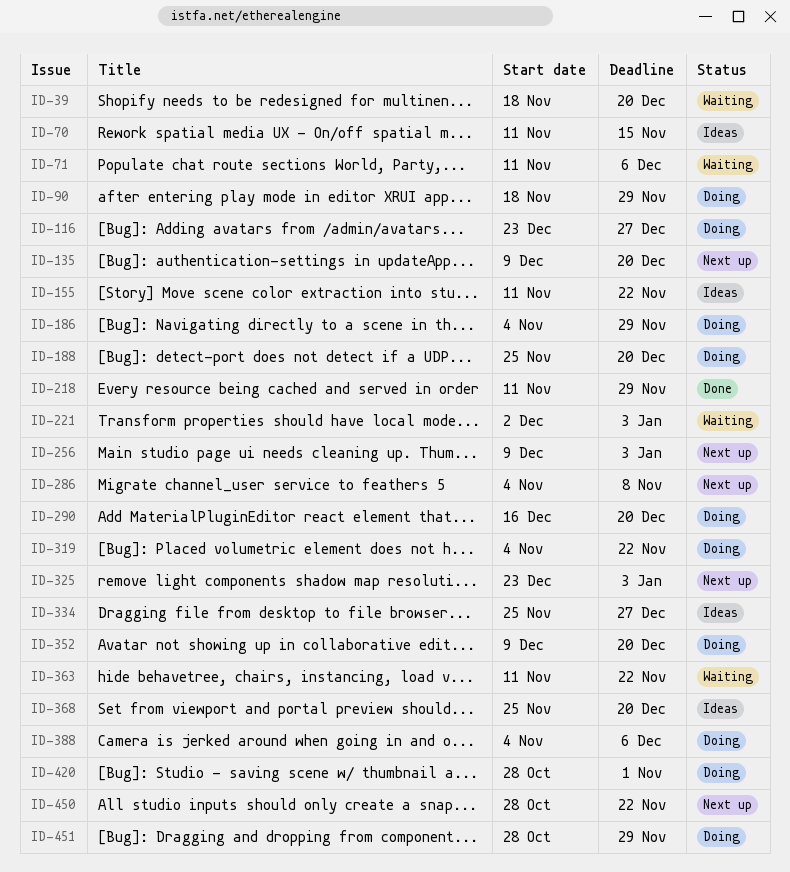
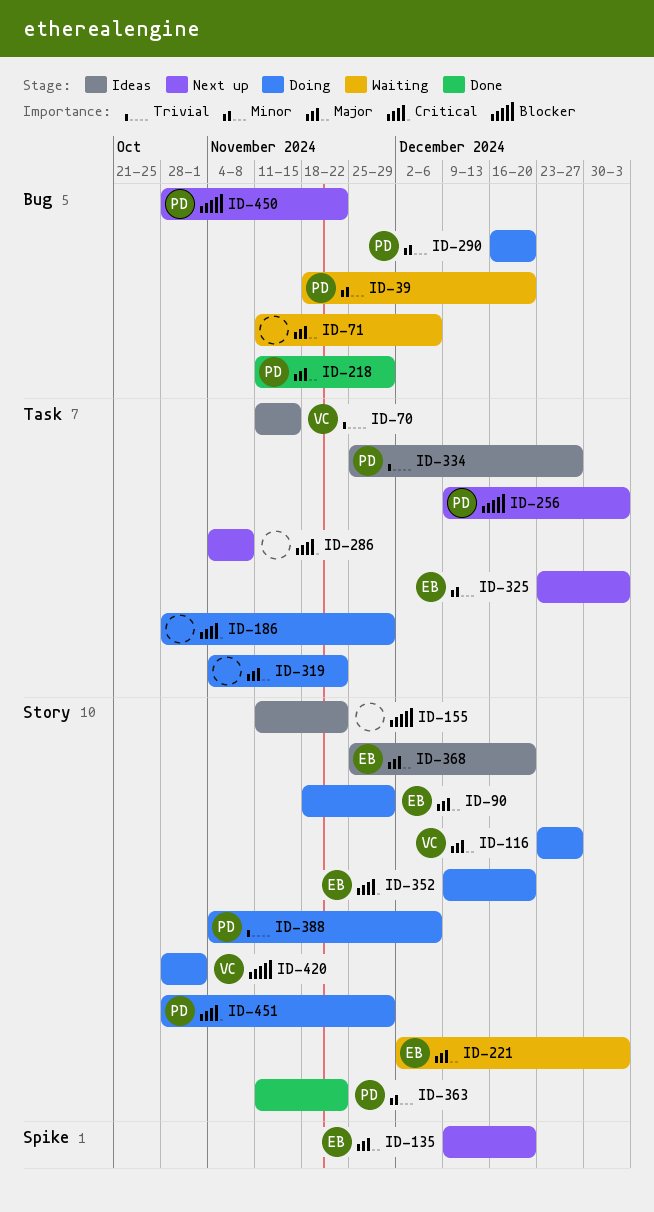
ID-186, start: Nov 4 -> Oct 28
ID-188: present -> none
ID-363, status: Waiting -> Done

